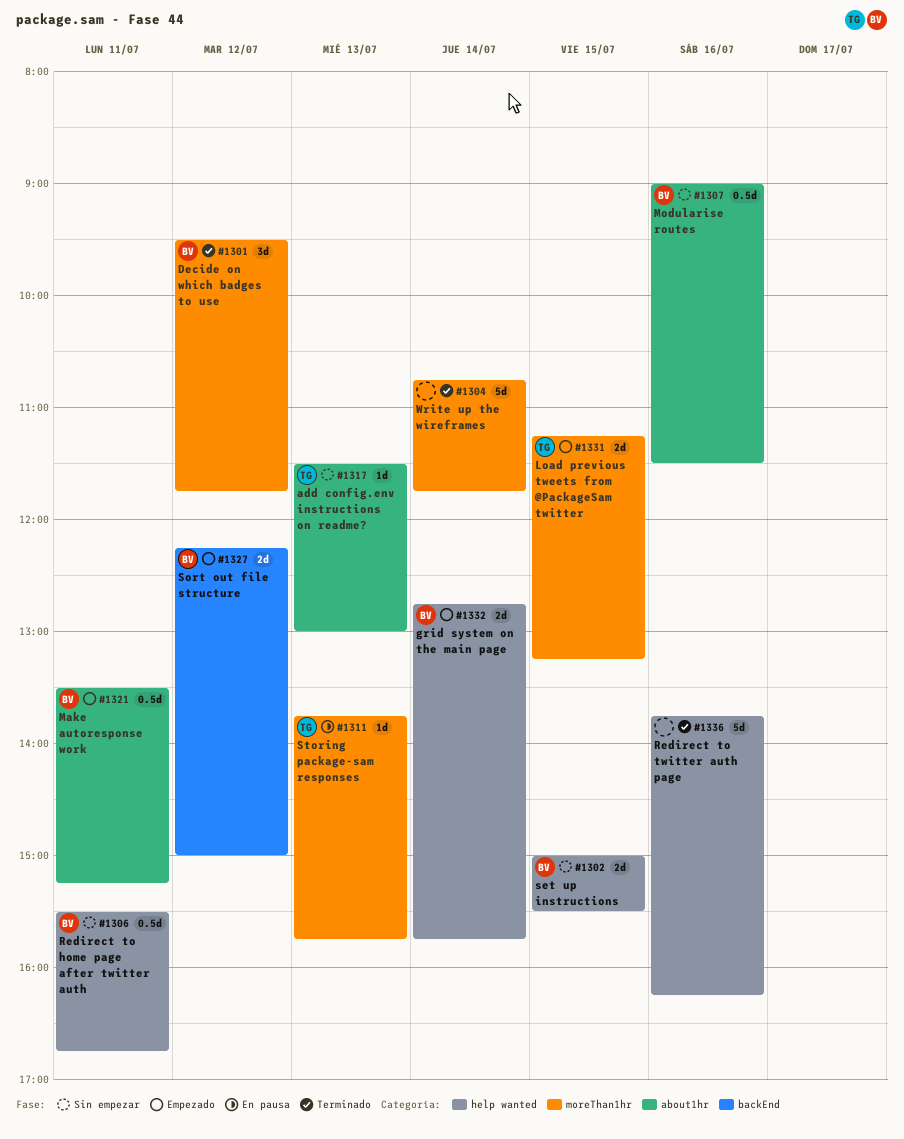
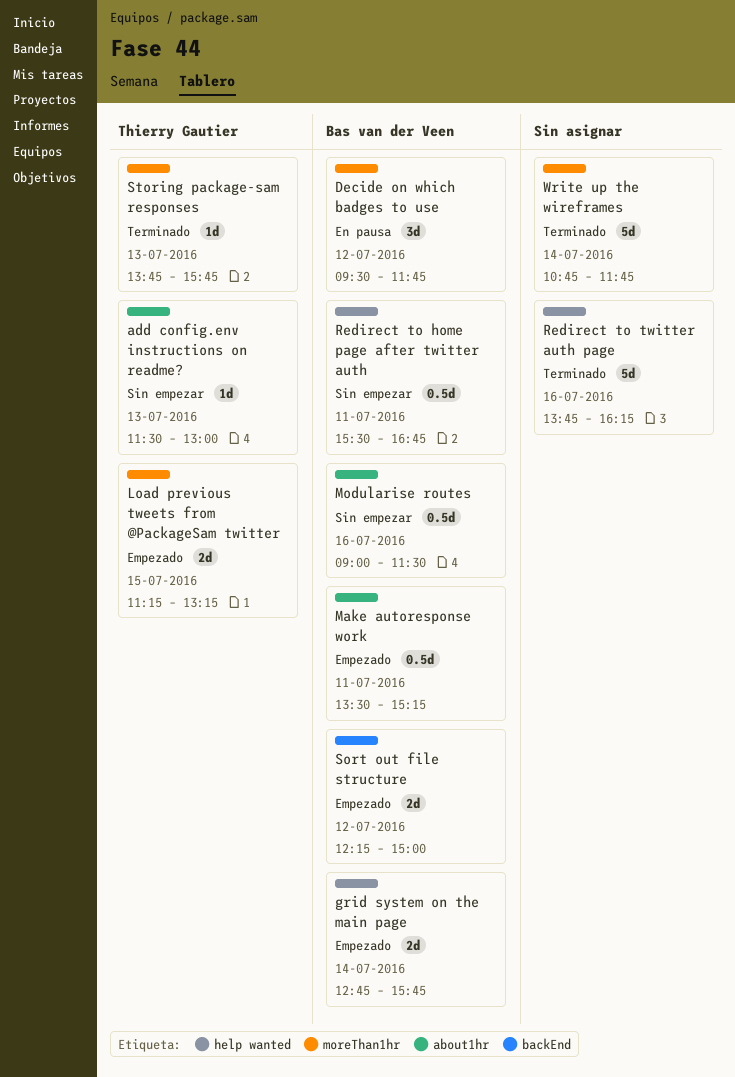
Decide on which badges to use, status: Terminado -> En pausa
set up instructions: present -> none
Storing package-sam responses, status: En pausa -> Terminado

